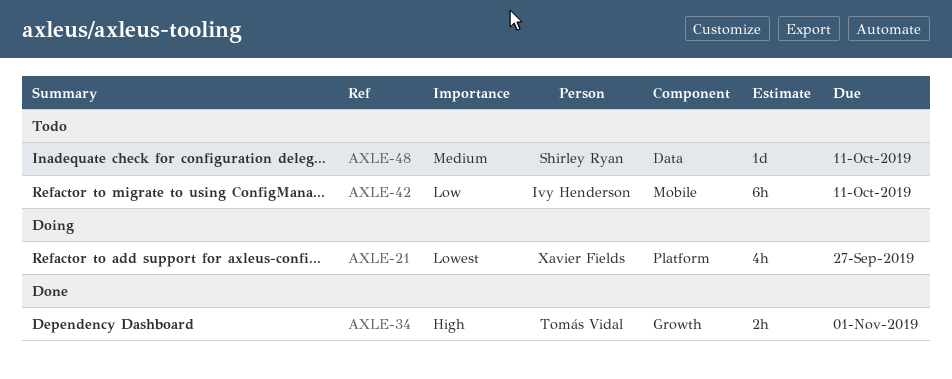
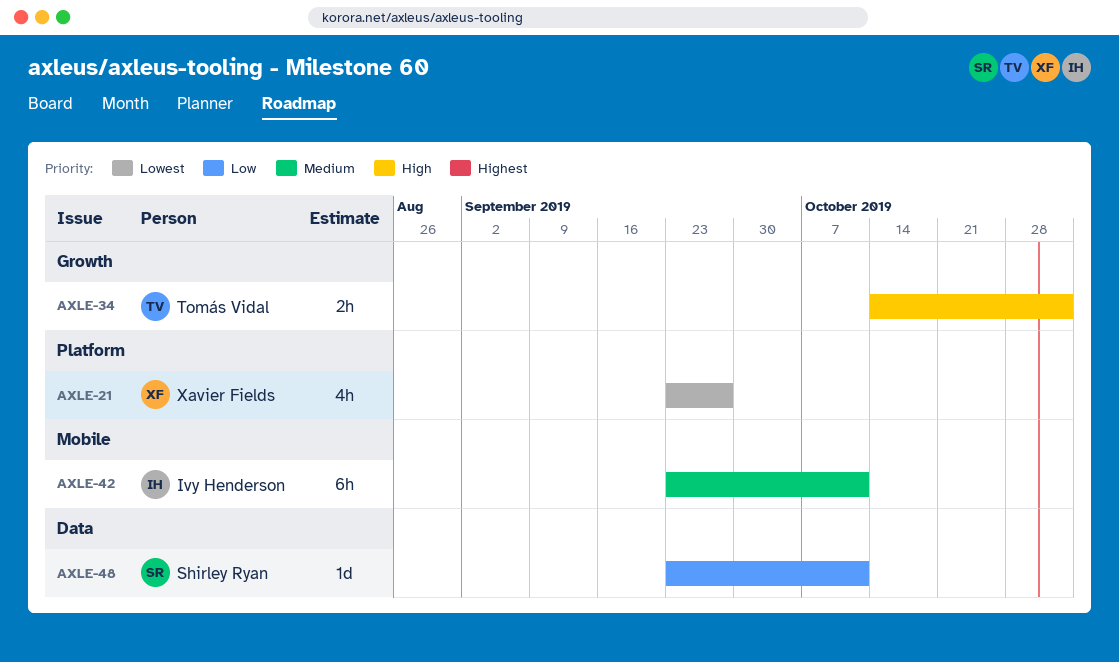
AXLE-42, priority: Low -> Medium
AXLE-48, priority: Medium -> Low

